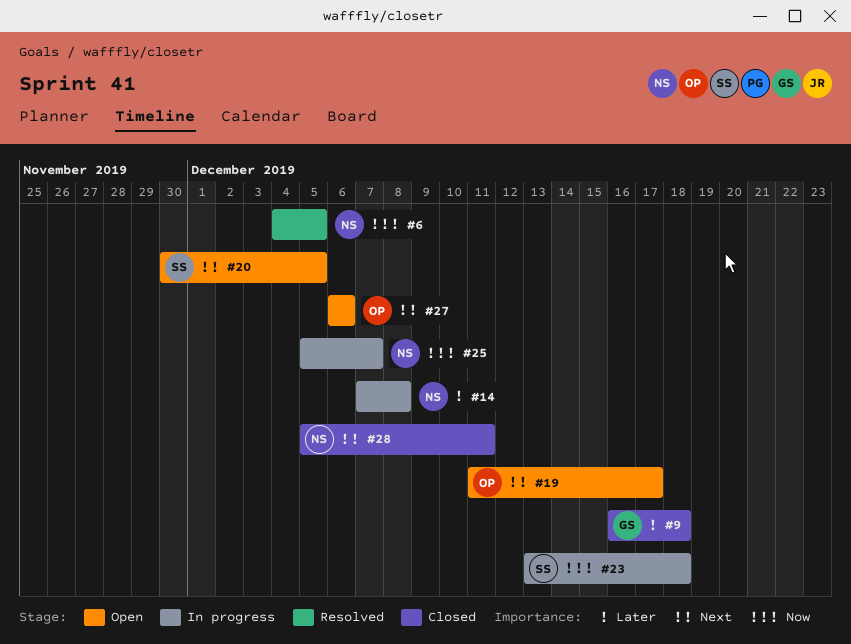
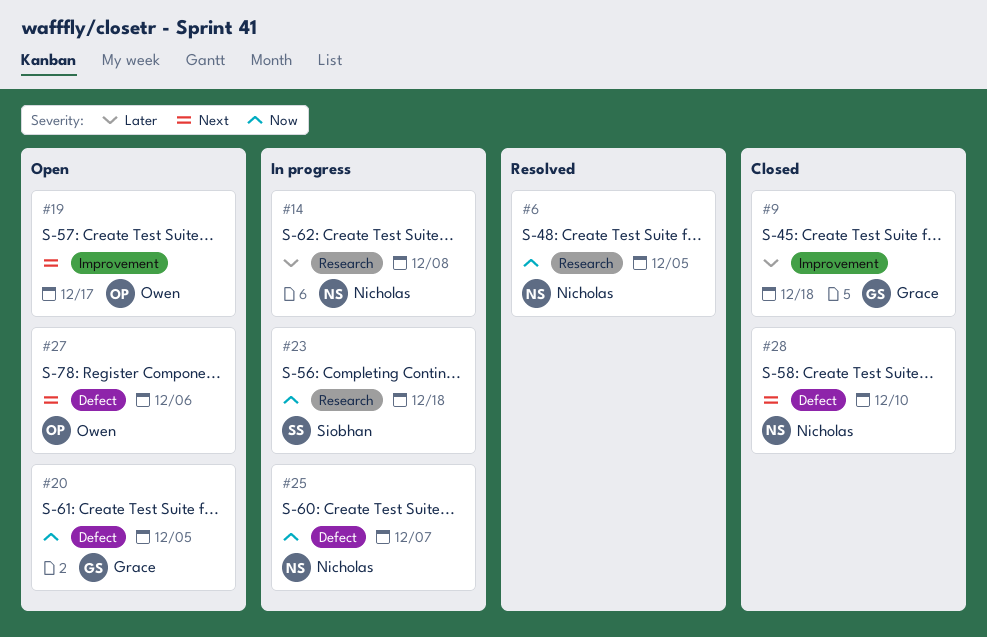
#20, owner: Siobhan -> Grace
#20, priority: Next -> Now
#28, due: Dec 11 -> Dec 10

